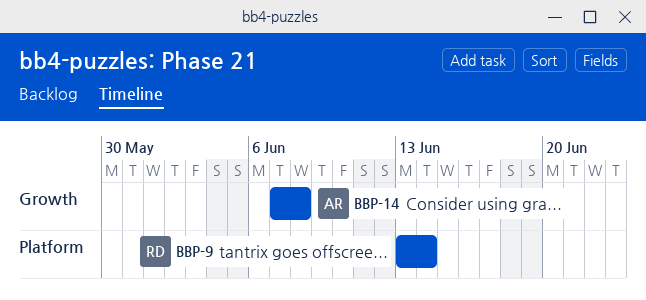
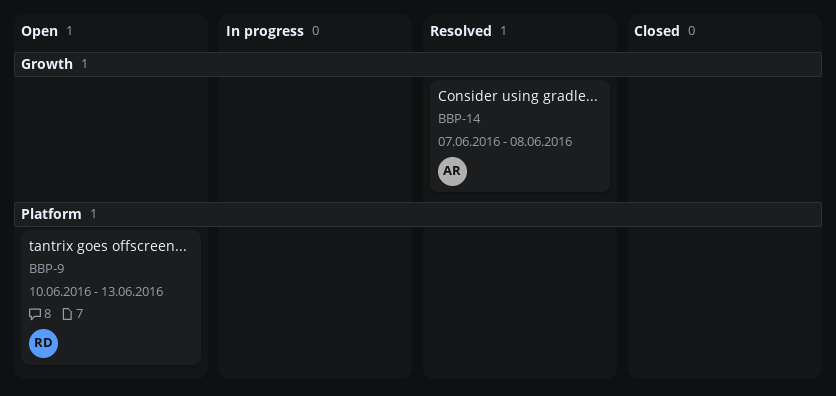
BBP-9, start: Jun 13 -> Jun 10
BBP-9, due: Jun 14 -> Jun 13

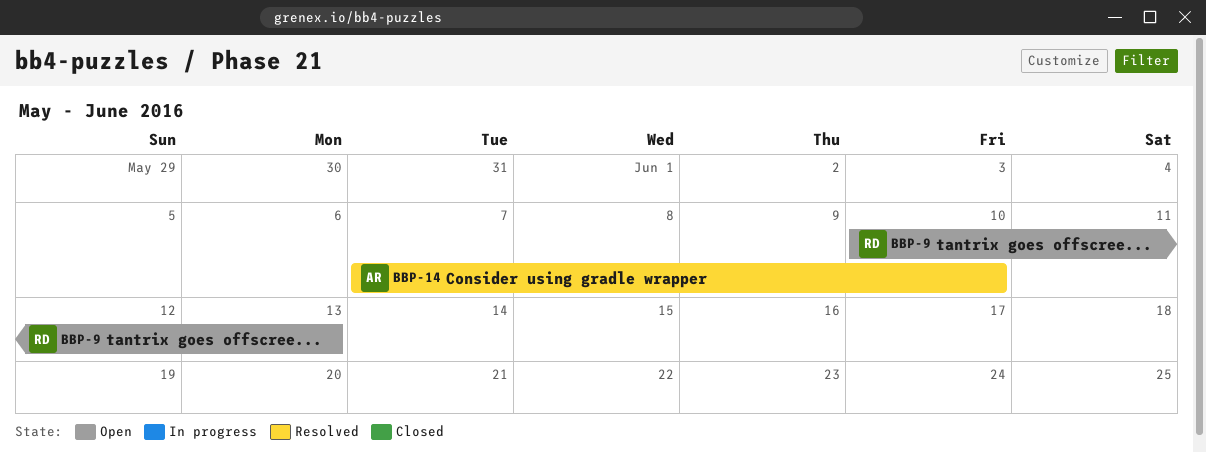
BBP-14, due: Jun 8 -> Jun 10

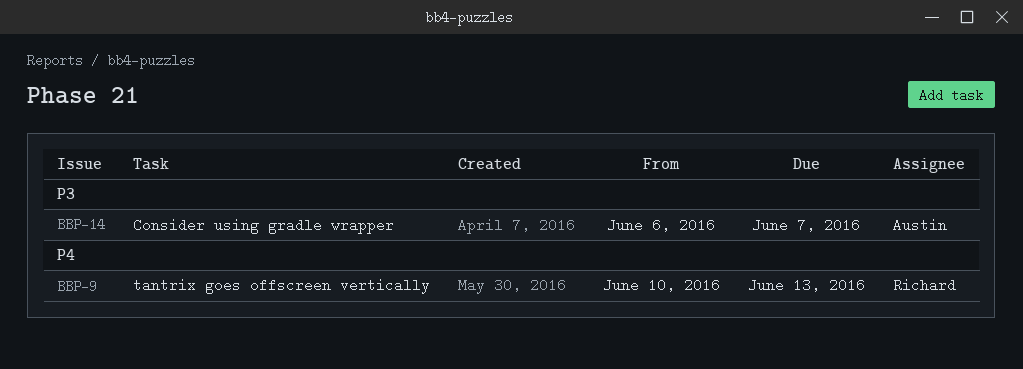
BBP-14, start: Jun 7 -> Jun 6
BBP-14, due: Jun 10 -> Jun 7

